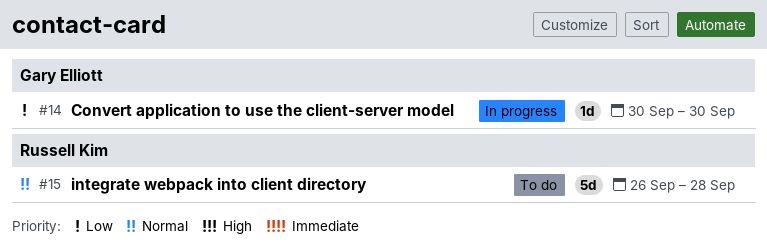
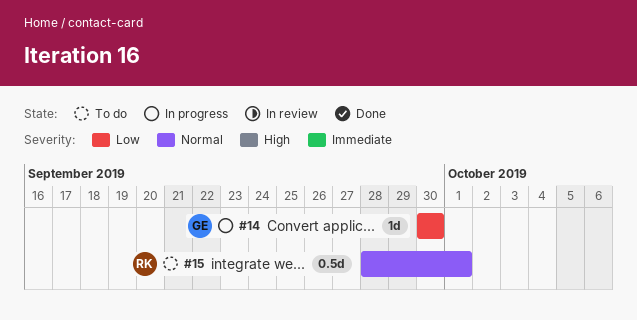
#15, estimate: 5d -> 0.5d
#15, start: Sep 26 -> Sep 28
#15, due: Sep 28 -> Oct 1

